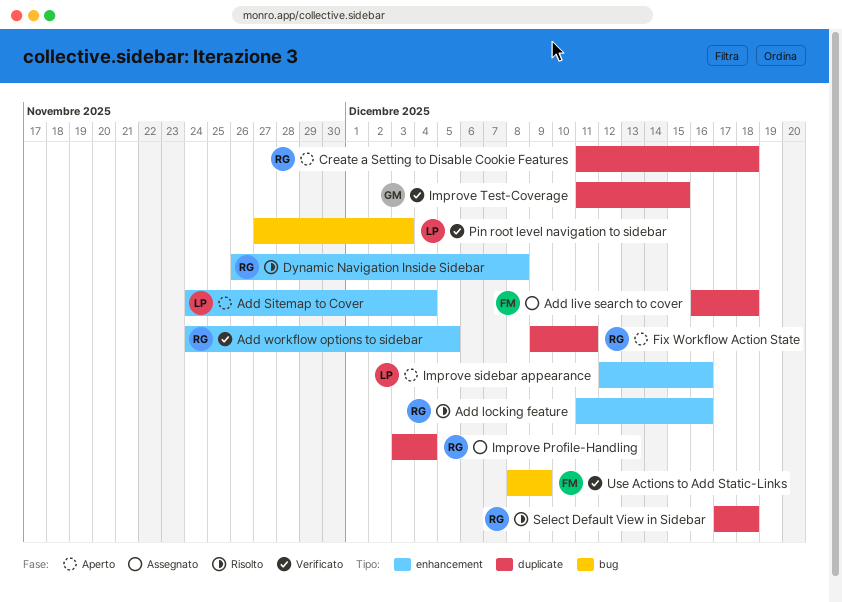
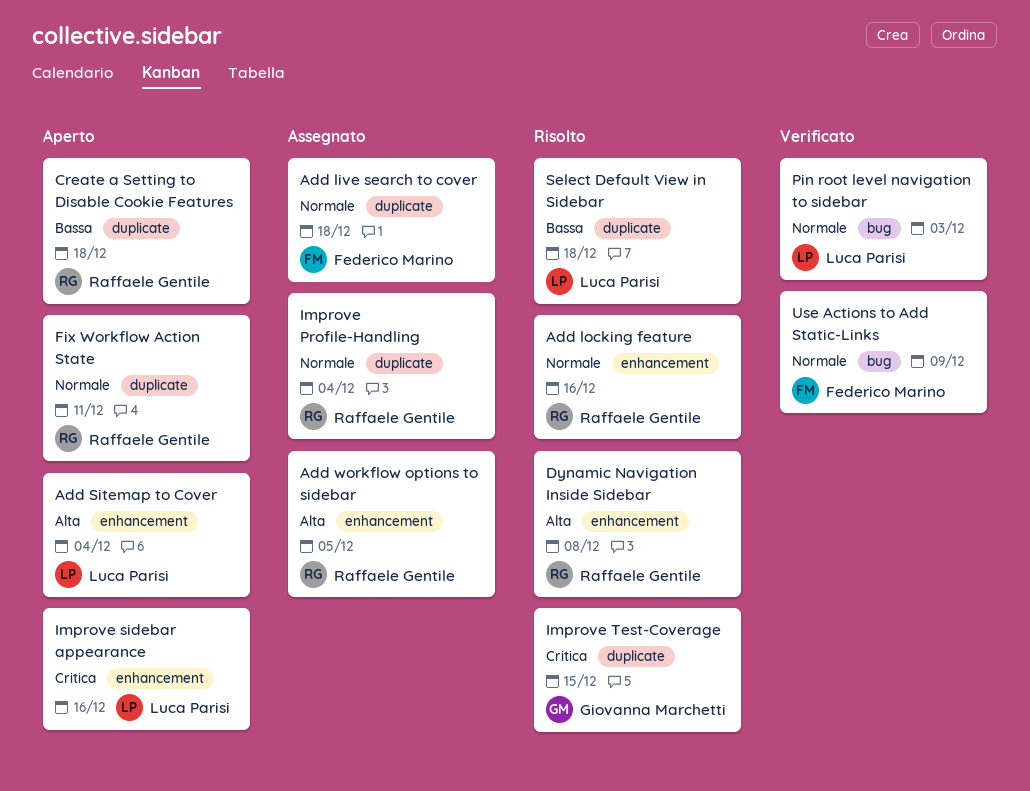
Add workflow options to sidebar, status: Verificato -> Assegnato
Improve Test-Coverage, status: Verificato -> Risolto
Select Default View in Sidebar, owner: Raffaele Gentile -> Luca Parisi

